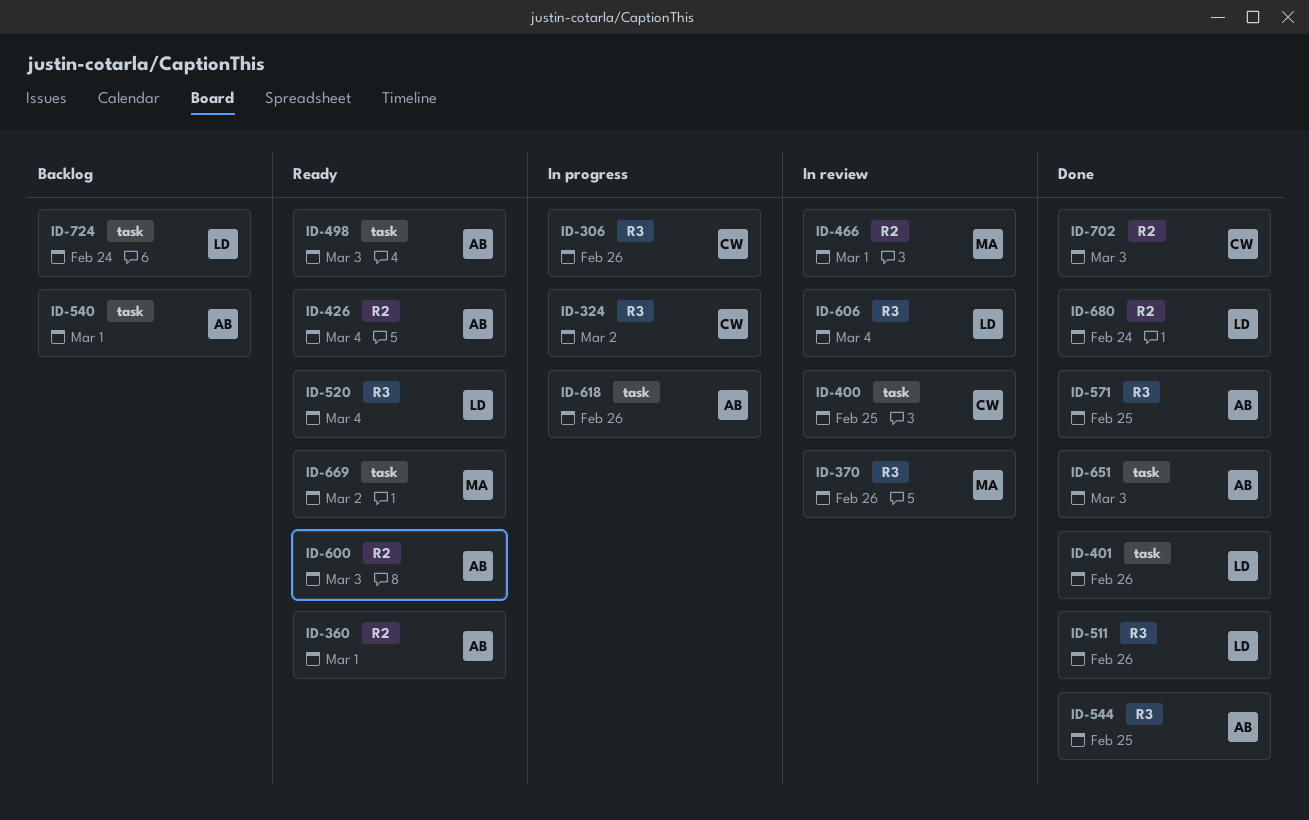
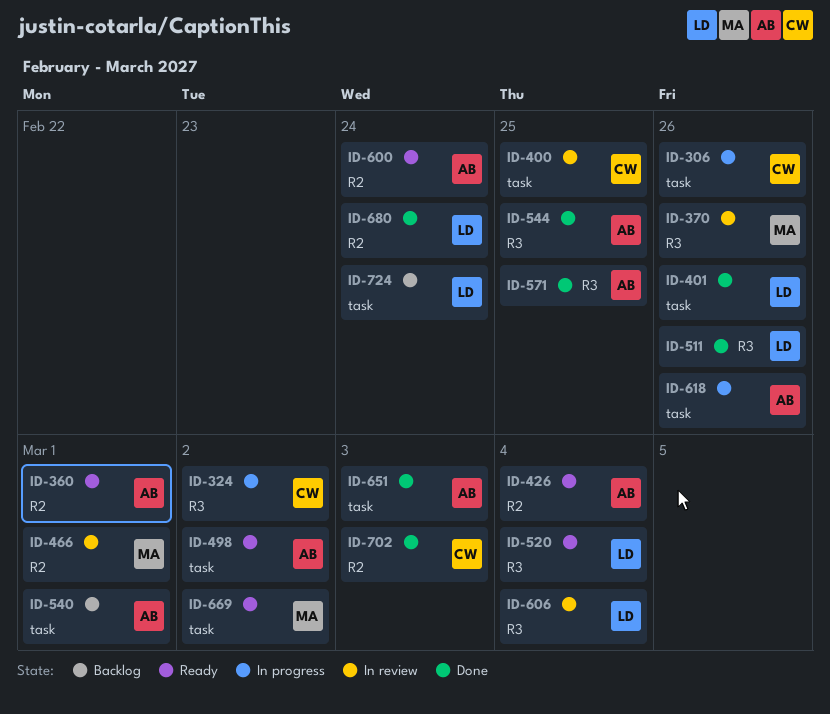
ID-306, label: R3 -> task
ID-498, due: Mar 3 -> Mar 2
ID-600, due: Mar 3 -> Feb 24

